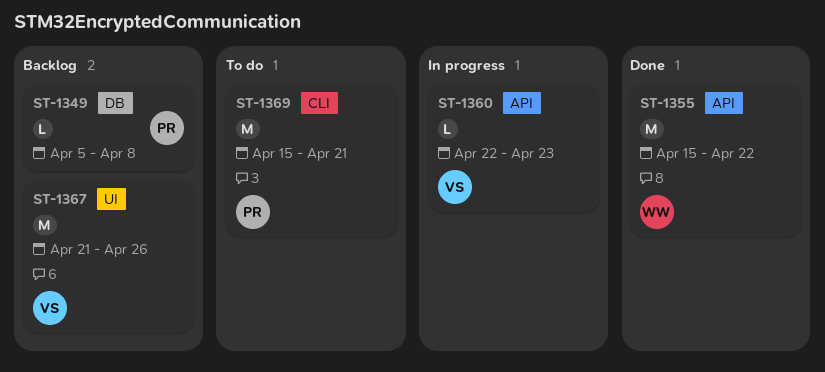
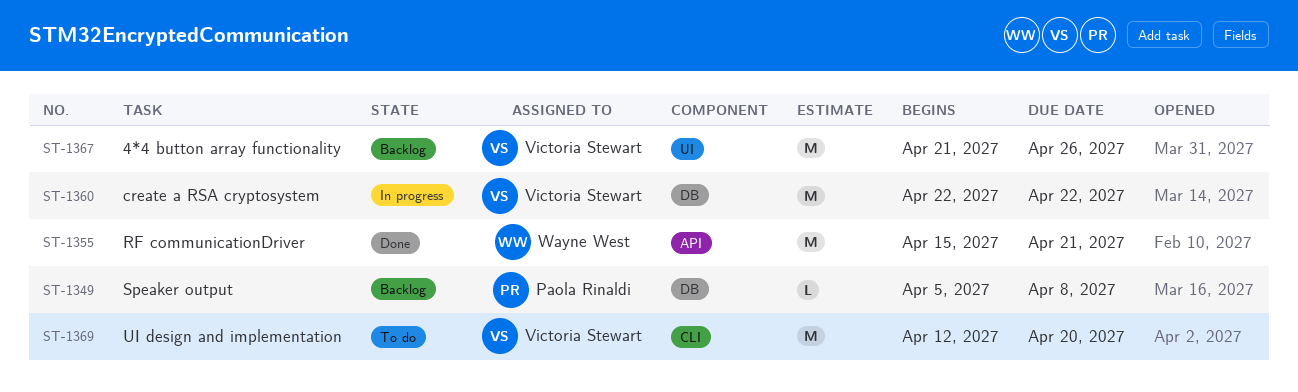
ST-1355, due: Apr 22 -> Apr 21
ST-1360, label: API -> DB
ST-1360, estimate: L -> M
ST-1360, due: Apr 23 -> Apr 22
ST-1369, owner: Paola Rinaldi -> Victoria Stewart
ST-1369, start: Apr 15 -> Apr 12
ST-1369, due: Apr 21 -> Apr 20

